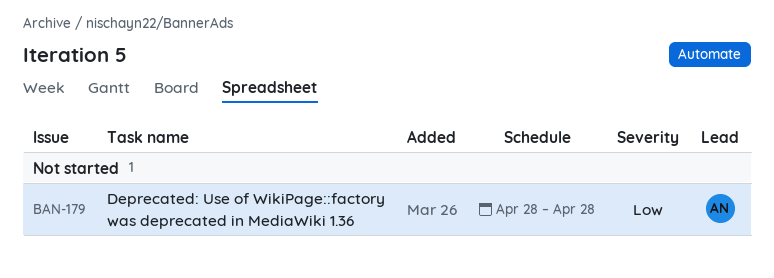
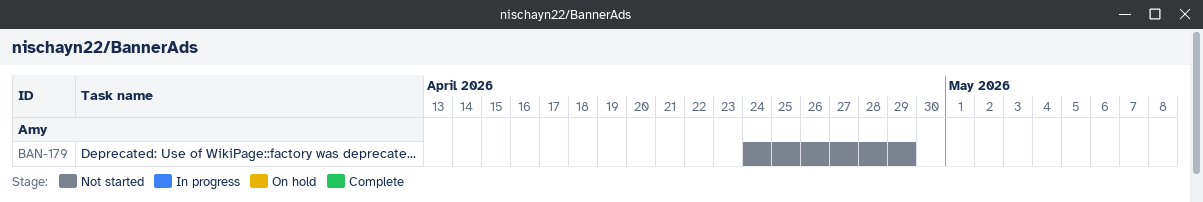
BAN-179, start: Apr 28 -> Apr 24
BAN-179, due: Apr 28 -> Apr 29

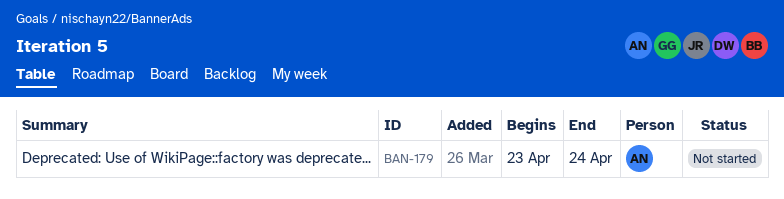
BAN-179, start: Apr 24 -> Apr 23
BAN-179, due: Apr 29 -> Apr 24

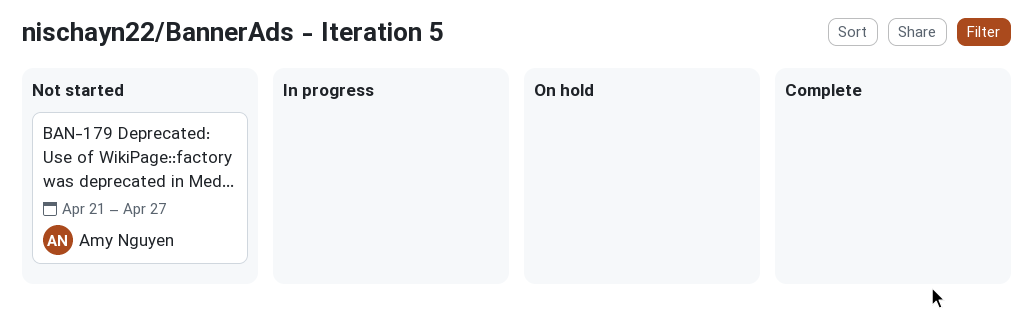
BAN-179, start: Apr 23 -> Apr 21
BAN-179, due: Apr 24 -> Apr 27

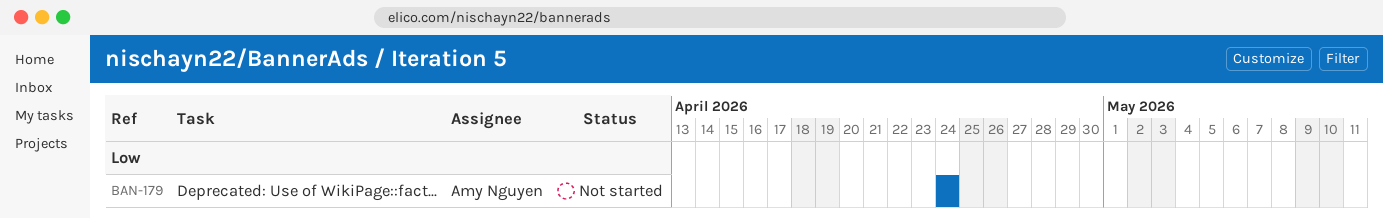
BAN-179, start: Apr 21 -> Apr 24
BAN-179, due: Apr 27 -> Apr 24

